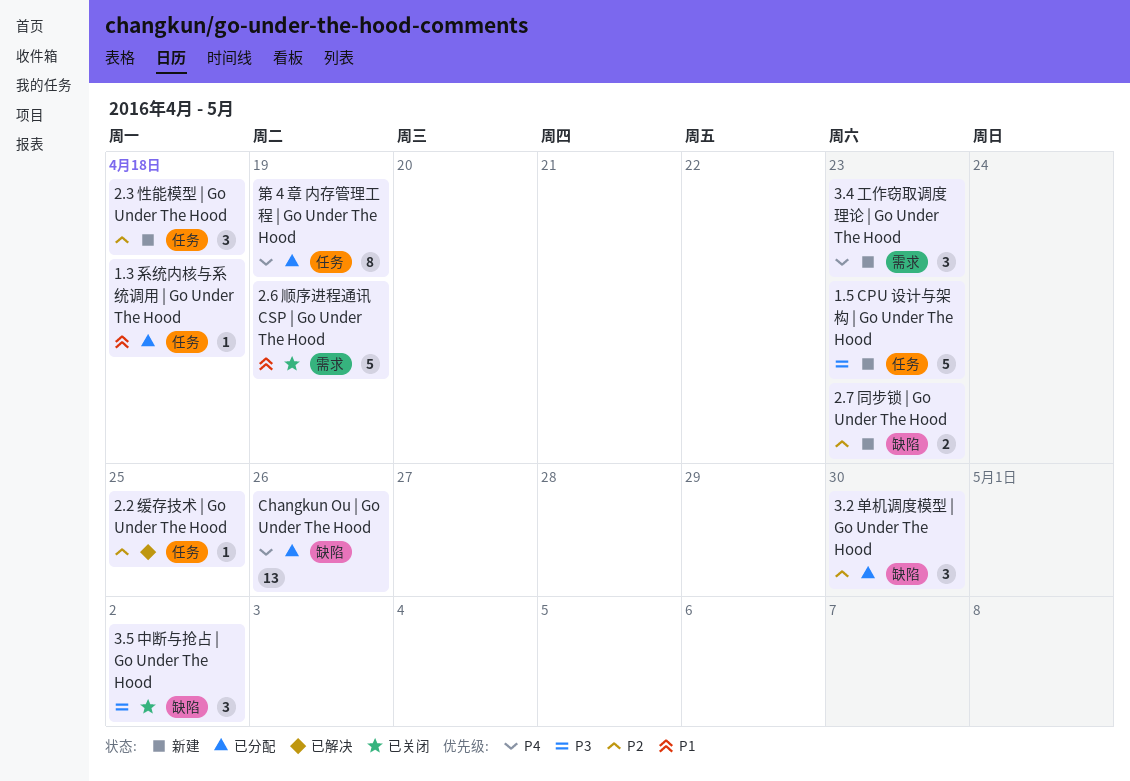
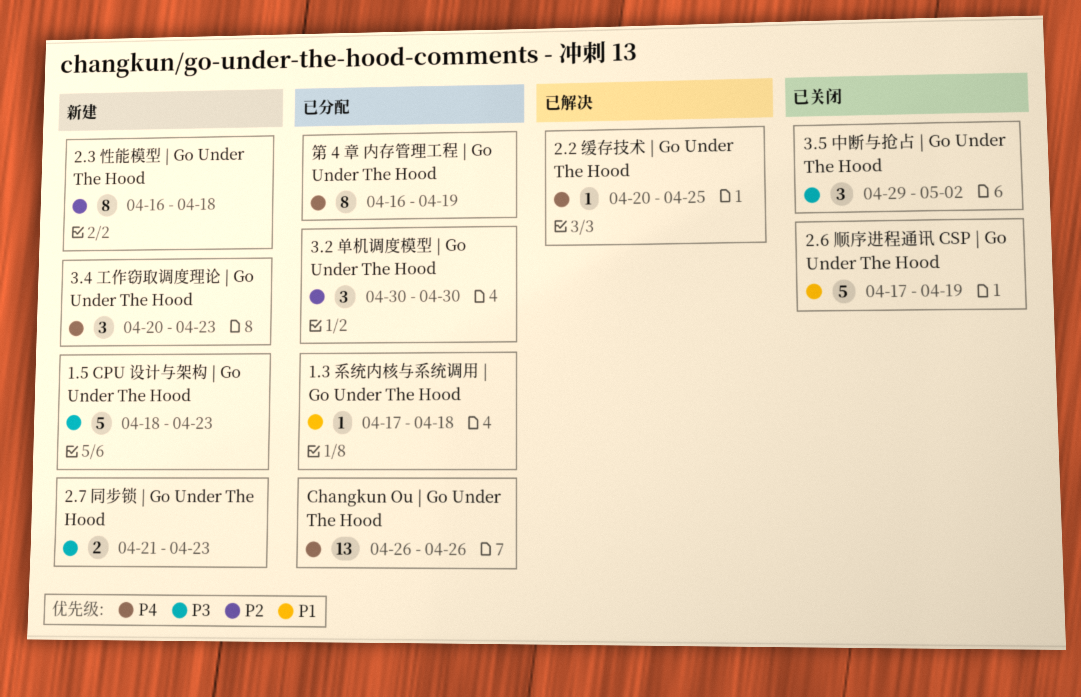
2.2 缓存技术 | Go Under The Hood, priority: P2 -> P4
2.3 性能模型 | Go Under The Hood, estimate: 3 -> 8
2.7 同步锁 | Go Under The Hood, priority: P2 -> P3

